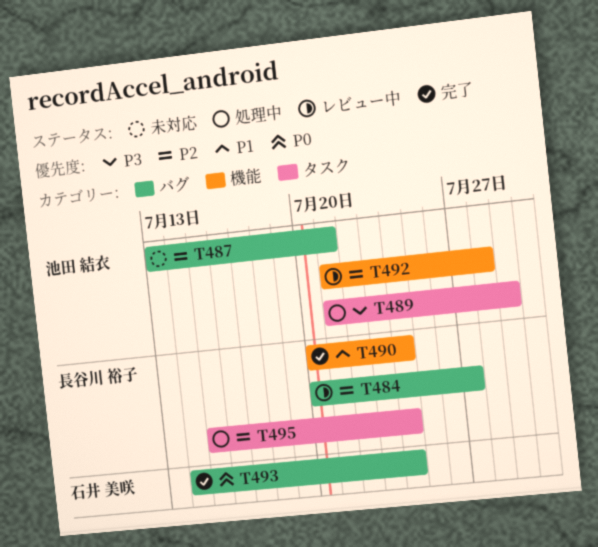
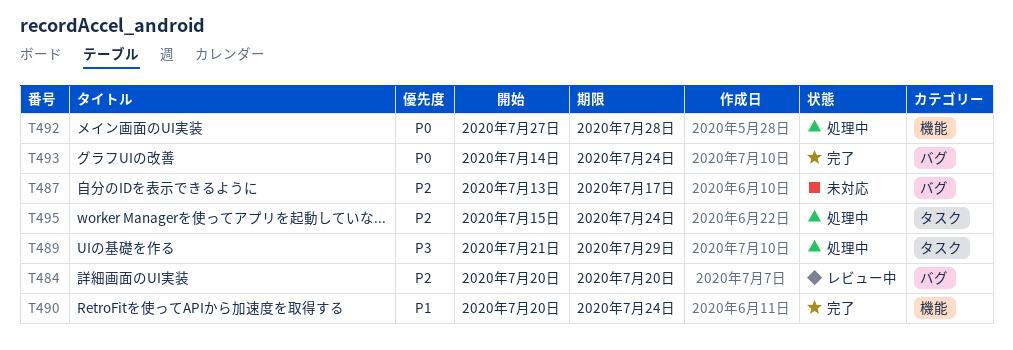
T484, due: Jul 27 -> Jul 20
T487, due: Jul 21 -> Jul 17
T492, status: レビュー中 -> 処理中
T492, priority: P2 -> P0
T492, start: Jul 21 -> Jul 27

